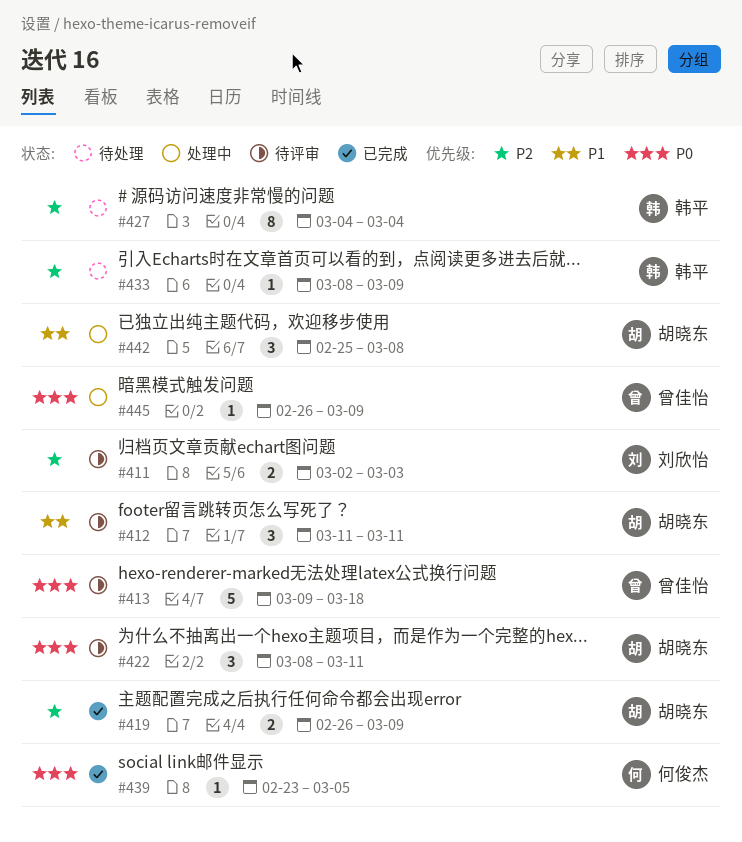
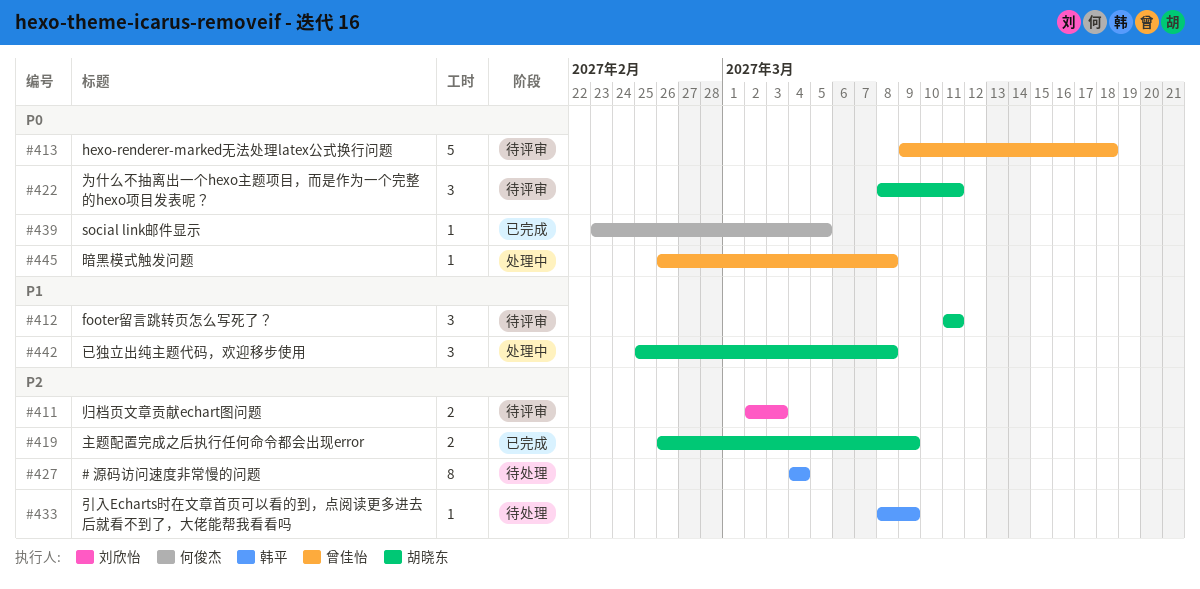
#445, due: Mar 9 -> Mar 8

